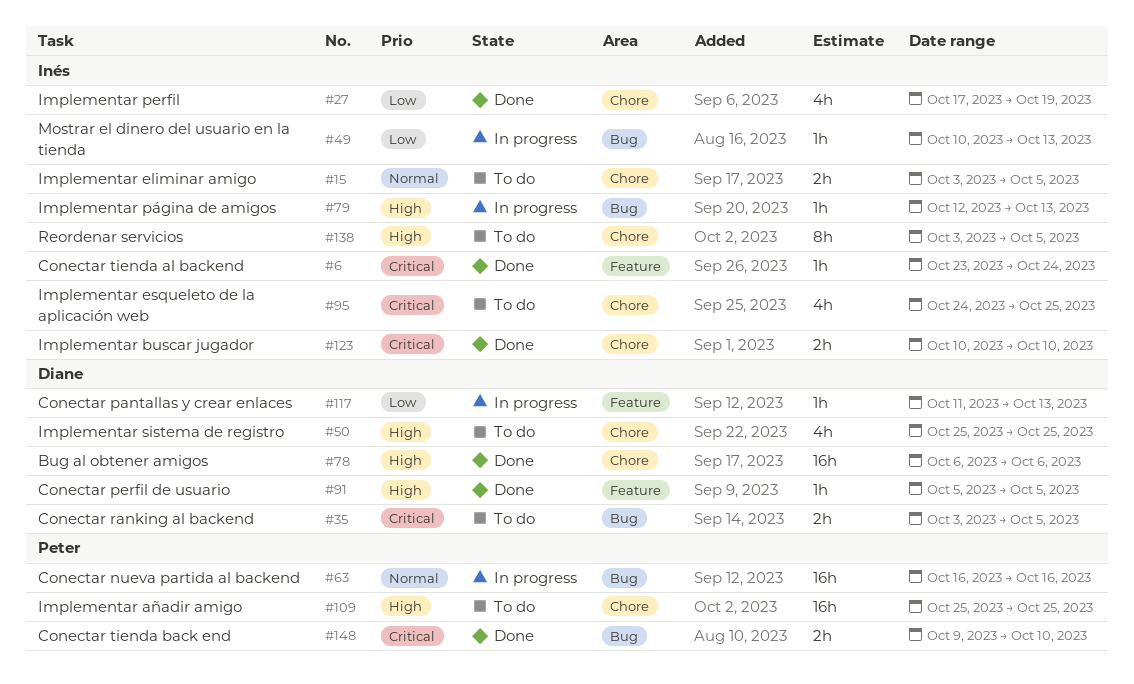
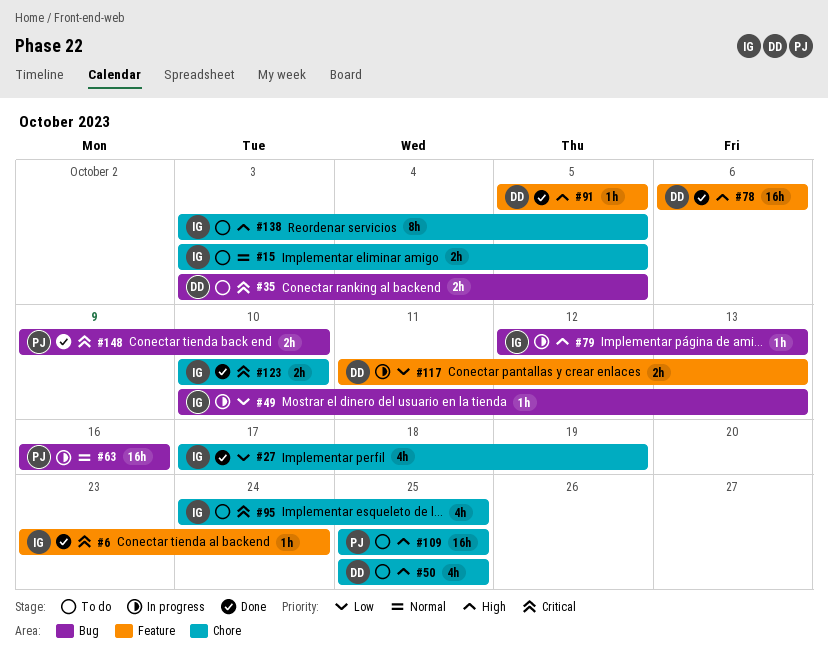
#78, label: Chore -> Feature
#117, estimate: 1h -> 2h

